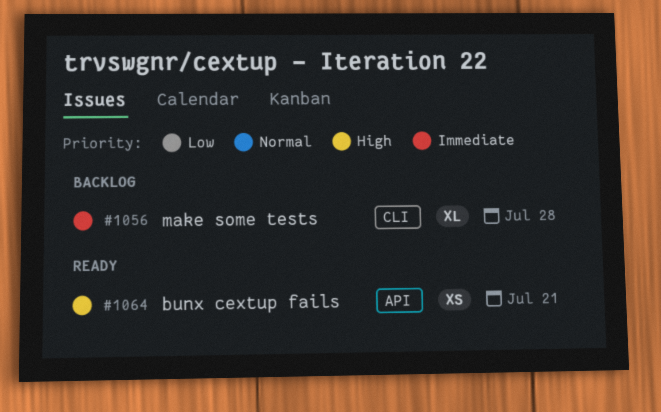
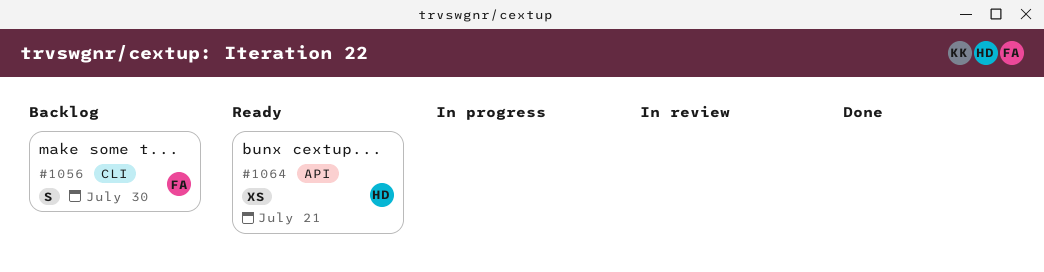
#1056, estimate: XL -> S
#1056, due: Jul 28 -> Jul 30

